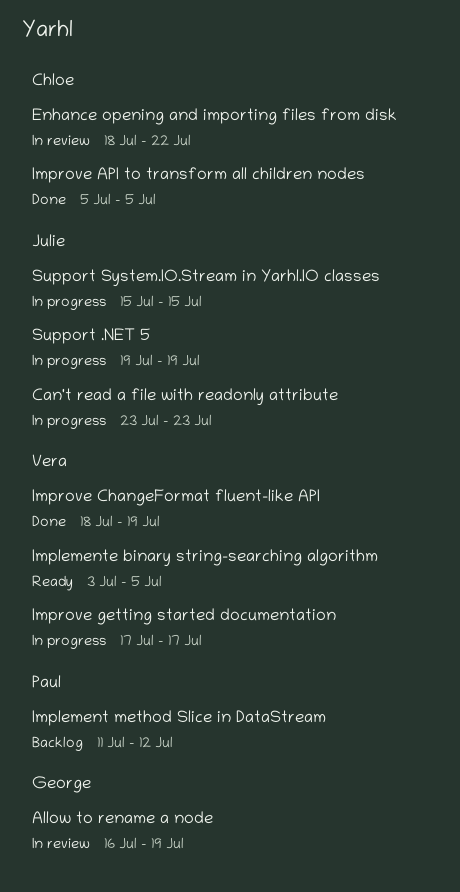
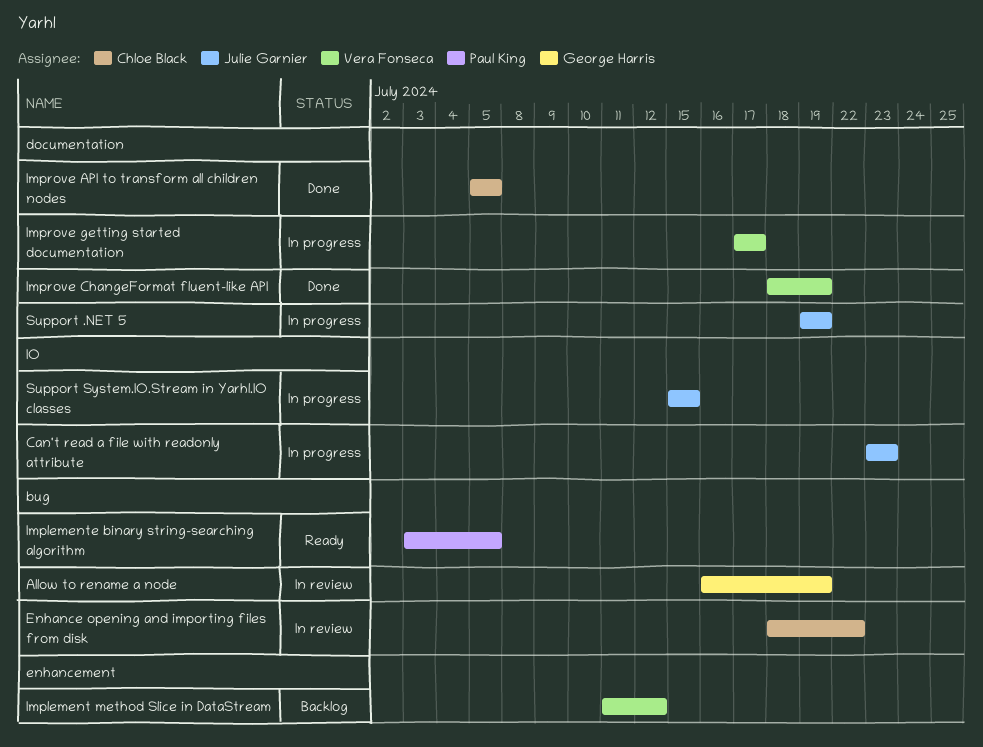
Implement method Slice in DataStream, owner: Paul King -> Vera Fonseca
Implemente binary string-searching algorithm, owner: Vera Fonseca -> Paul King

